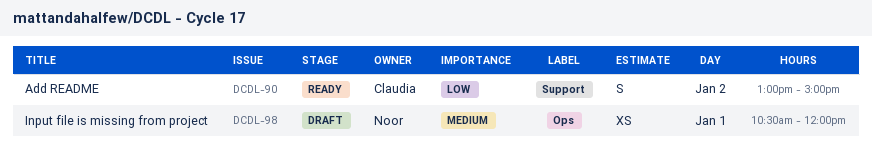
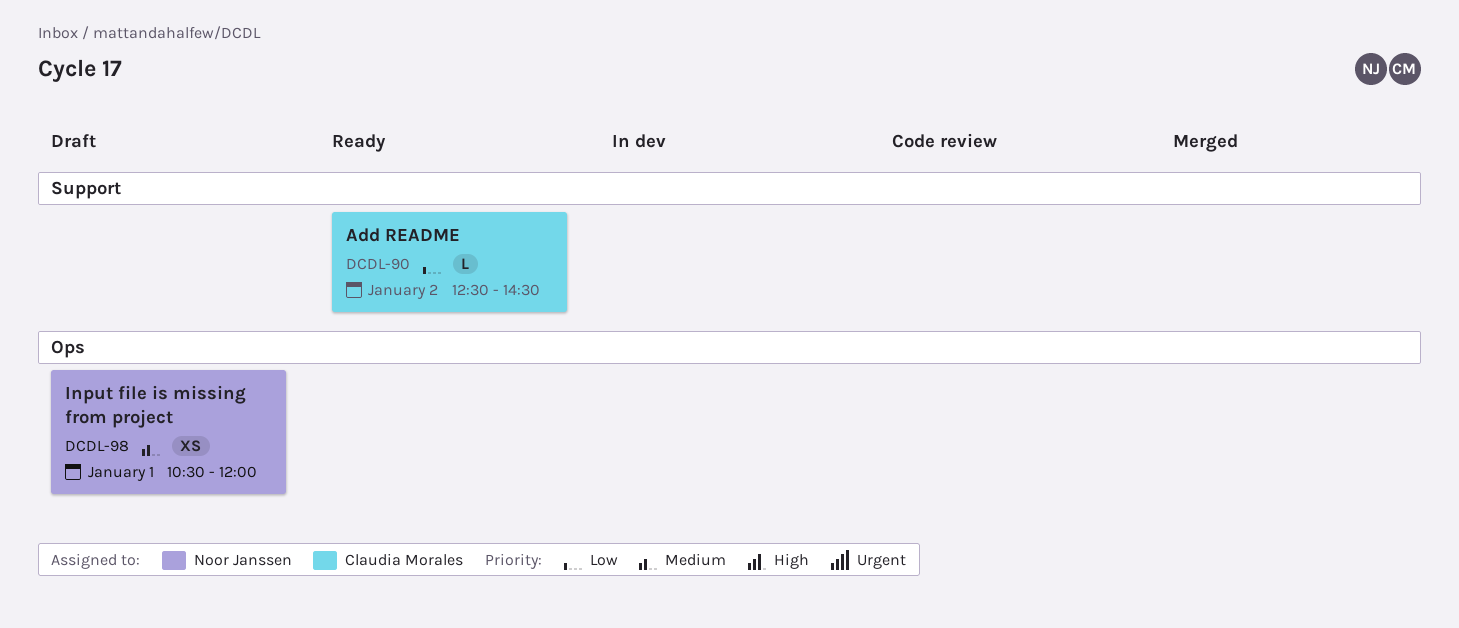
DCDL-90, estimate: S -> L
DCDL-90, begins: 13:00 -> 12:30
DCDL-90, ends: 15:00 -> 14:30

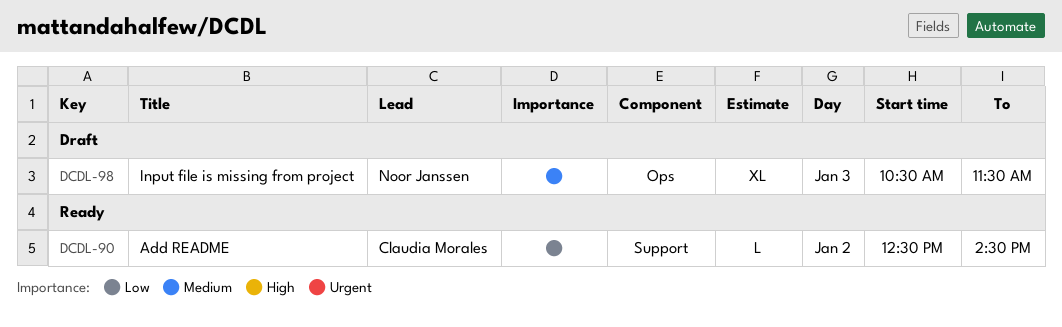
DCDL-98, estimate: XS -> XL
DCDL-98, day: Jan 1 -> Jan 3
DCDL-98, ends: 12:00 -> 11:30

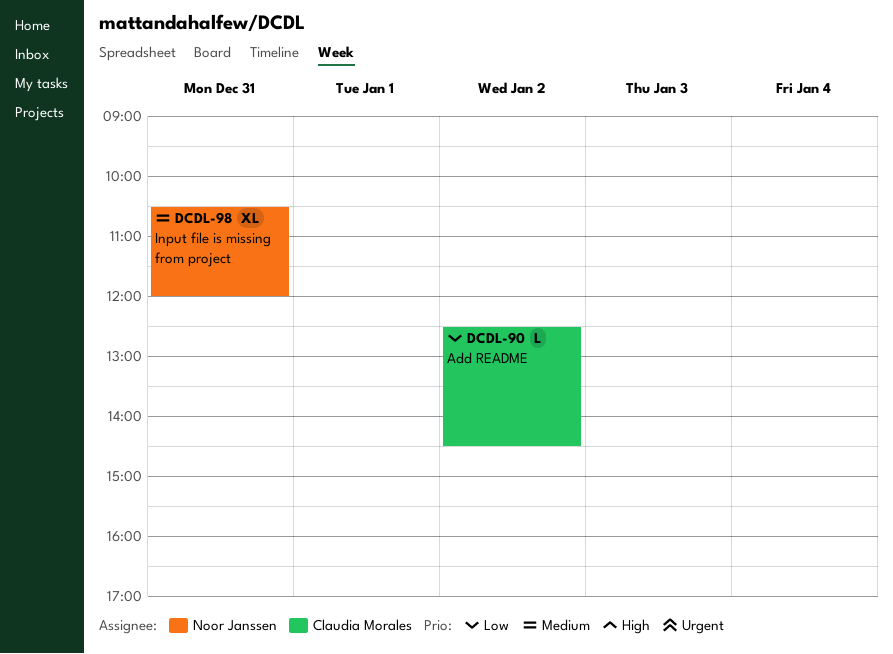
DCDL-98, day: Jan 3 -> Dec 31
DCDL-98, ends: 11:30 -> 12:00

